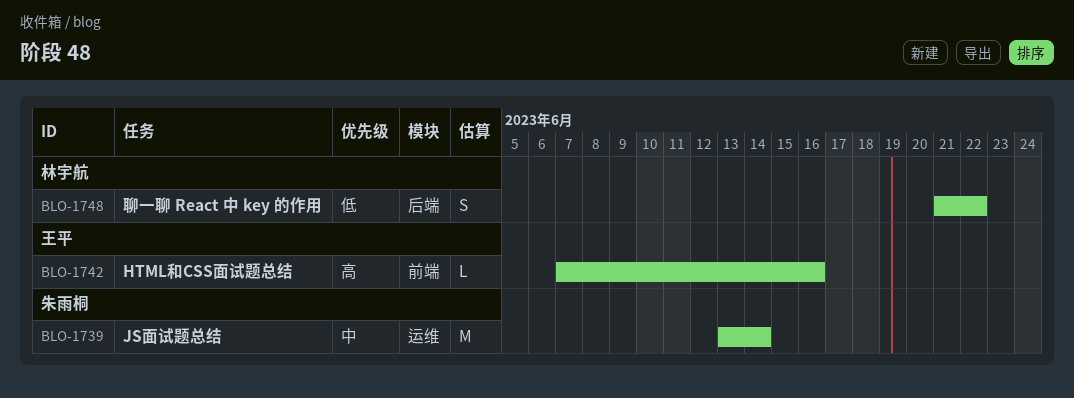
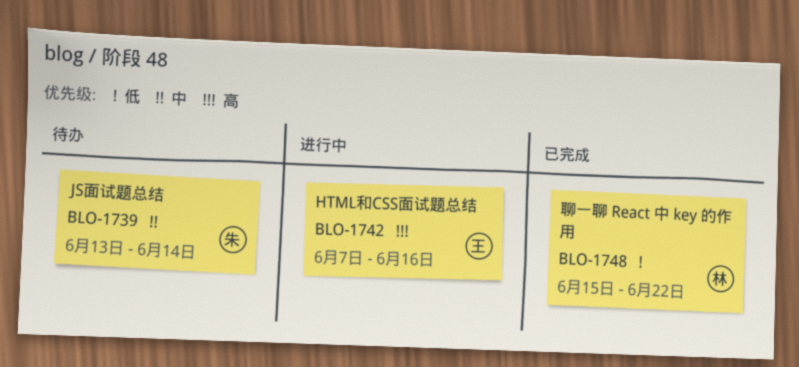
BLO-1748, start: Jun 21 -> Jun 15

